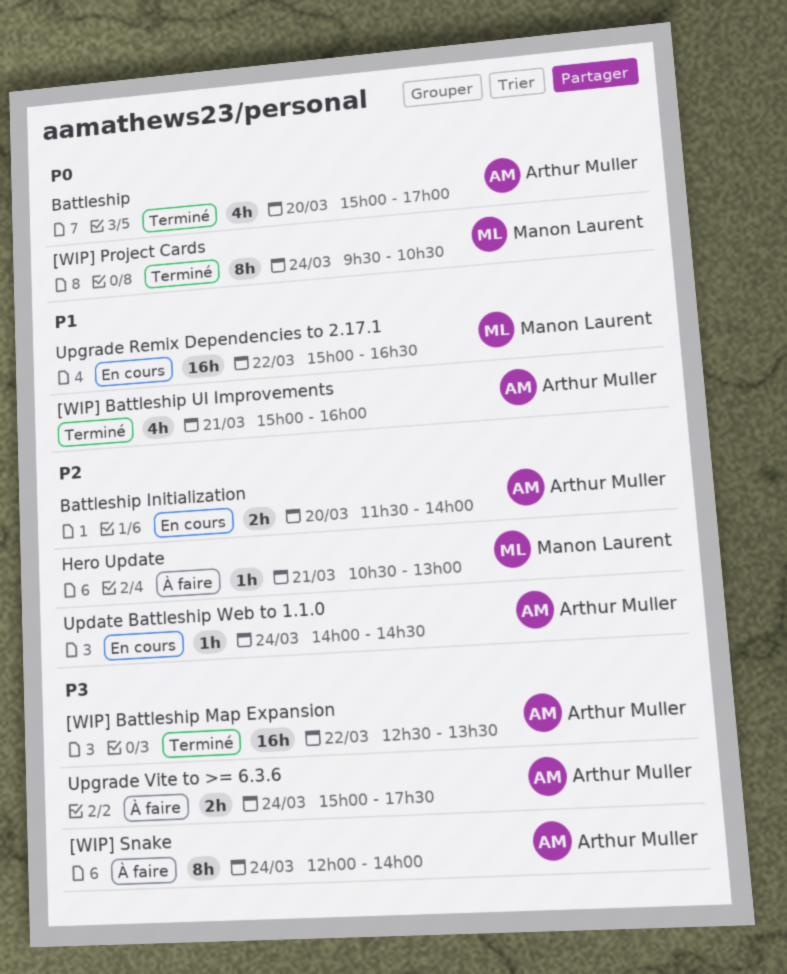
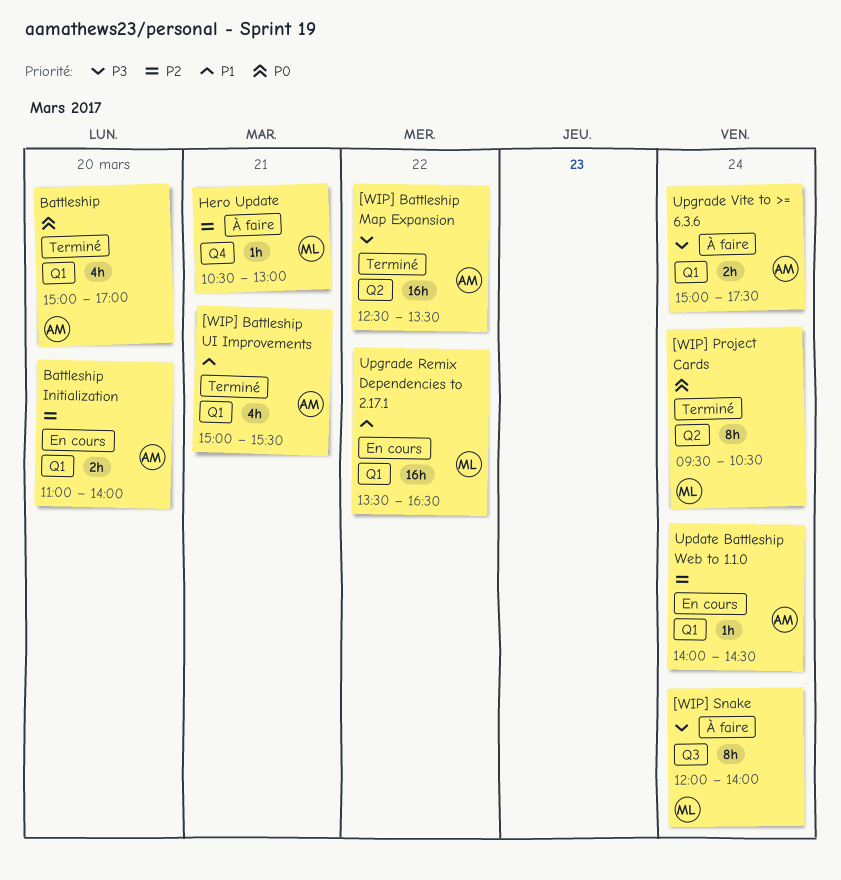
[WIP] Battleship UI Improvements, ends: 16:00 -> 15:30
[WIP] Snake, owner: Arthur Muller -> Manon Laurent
Battleship Initialization, begins: 11:30 -> 11:00
Upgrade Remix Dependencies to 2.17.1, begins: 15:00 -> 13:30

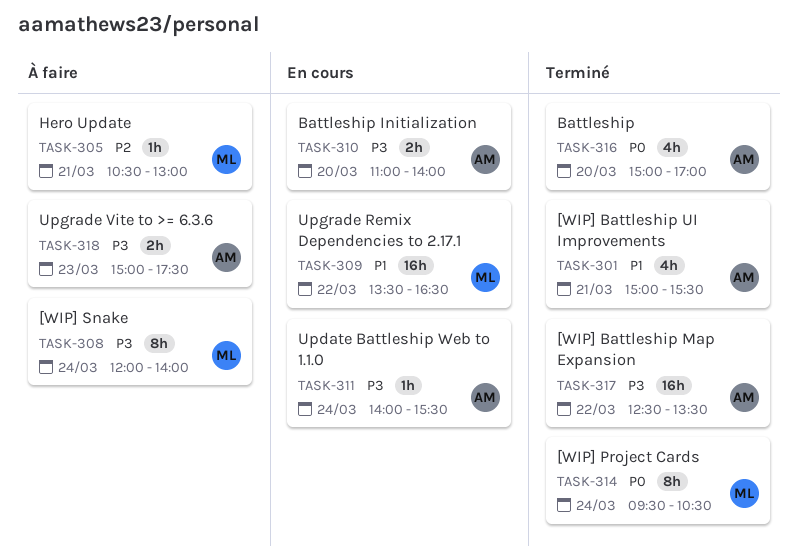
Battleship Initialization, priority: P2 -> P3
Update Battleship Web to 1.1.0, priority: P2 -> P3
Update Battleship Web to 1.1.0, ends: 14:30 -> 15:30
Upgrade Vite to >= 6.3.6, day: Mar 24 -> Mar 23

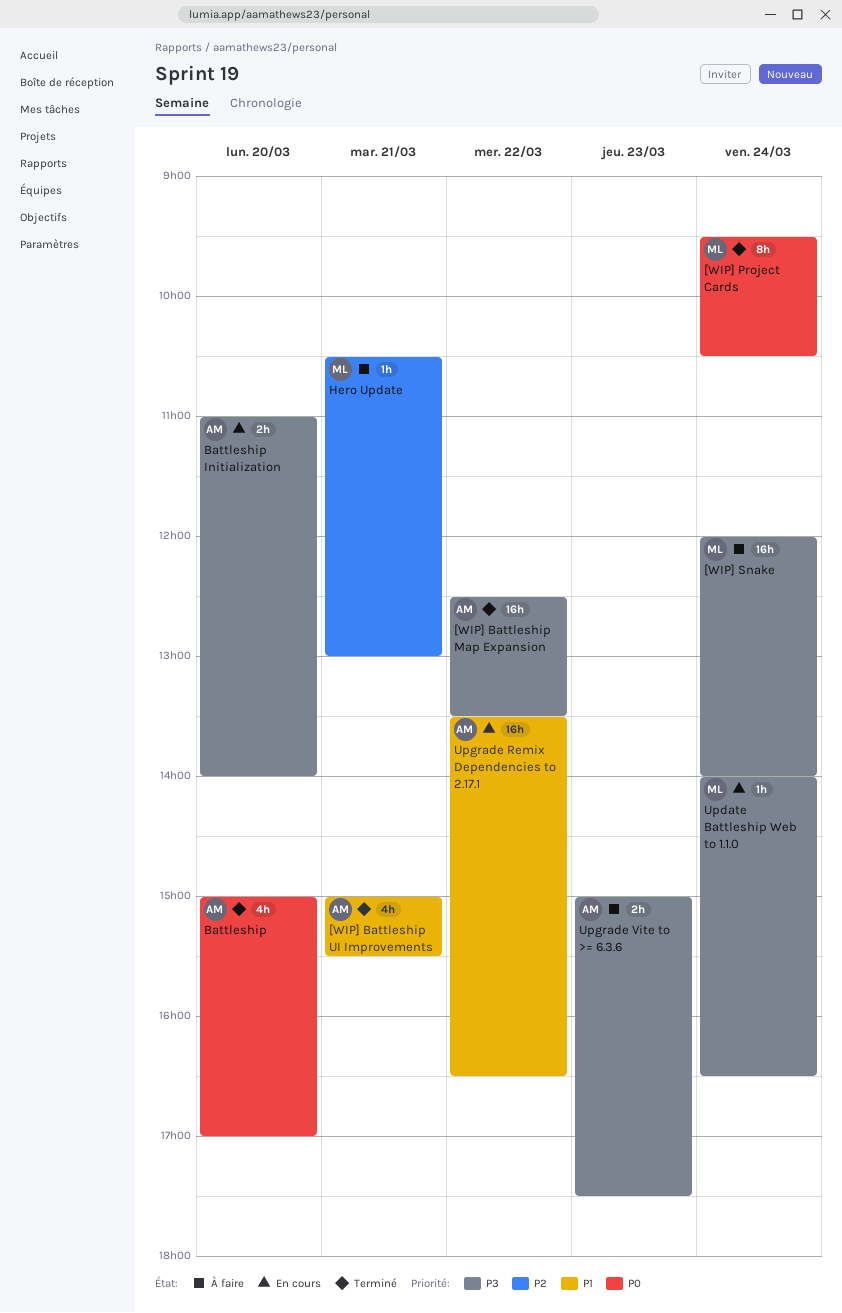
[WIP] Snake, estimate: 8h -> 16h
Update Battleship Web to 1.1.0, owner: AM -> ML
Update Battleship Web to 1.1.0, ends: 15:30 -> 16:30
Upgrade Remix Dependencies to 2.17.1, owner: ML -> AM

